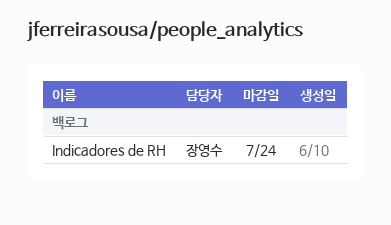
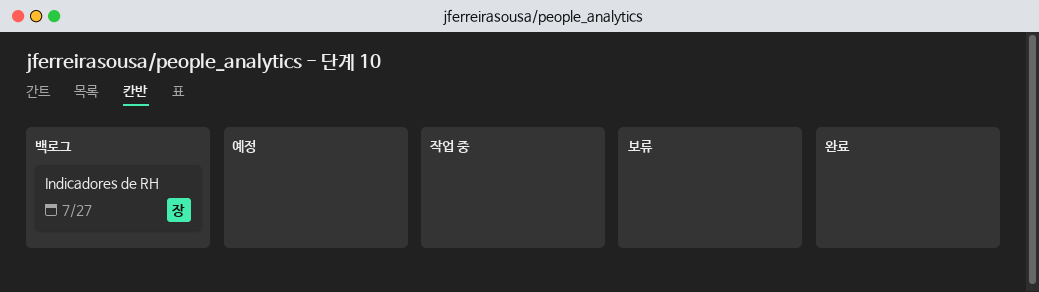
Indicadores de RH, due: Jul 24 -> Jul 27

